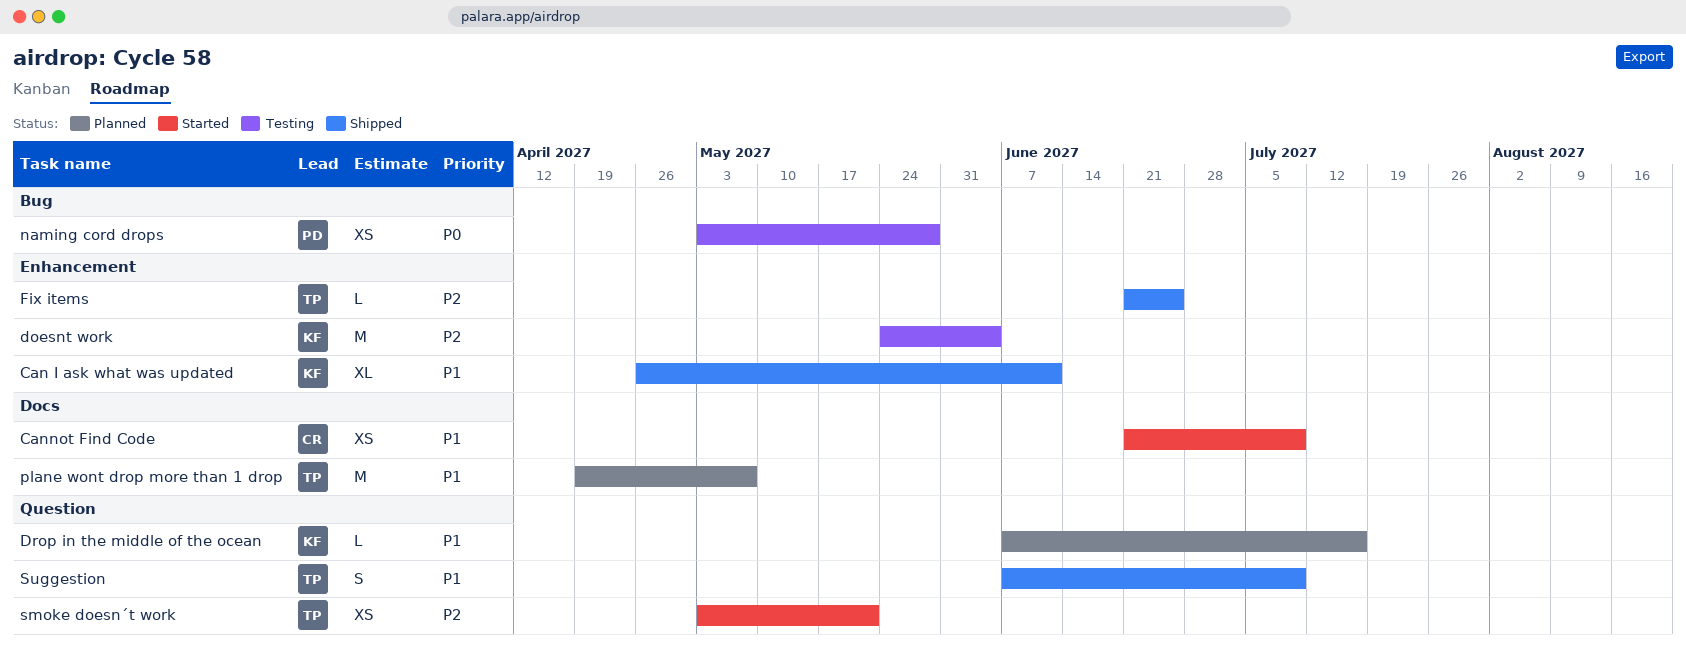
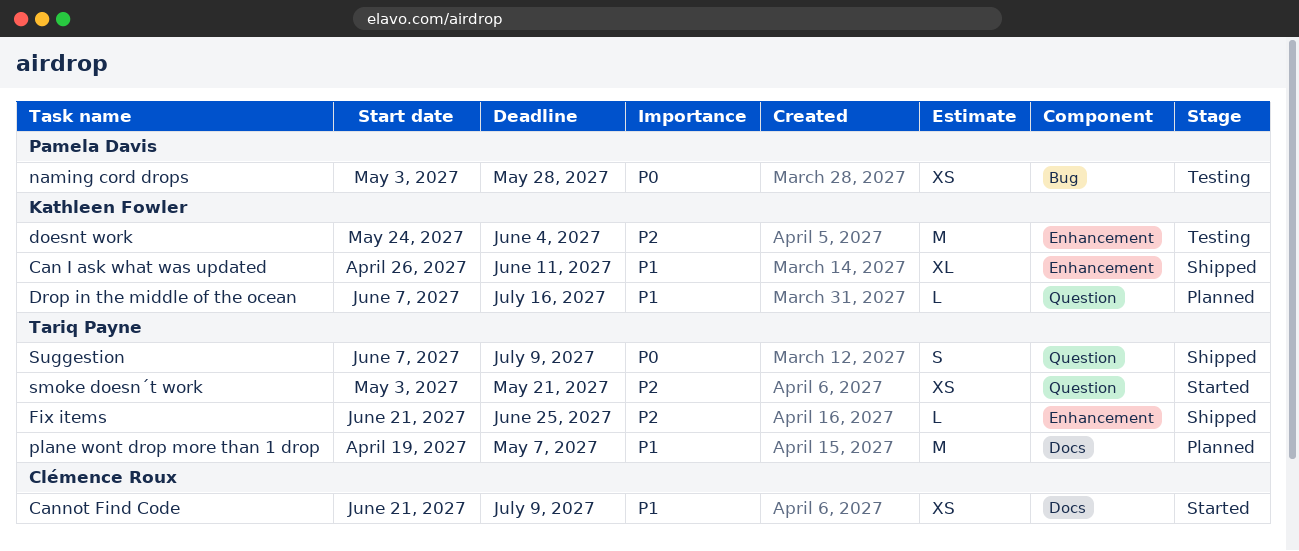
Suggestion, priority: P1 -> P0

